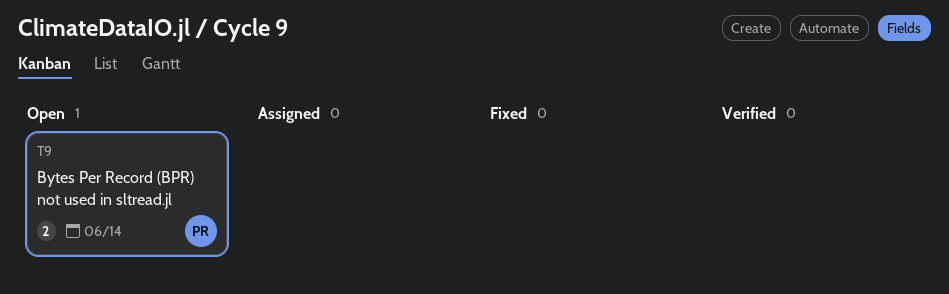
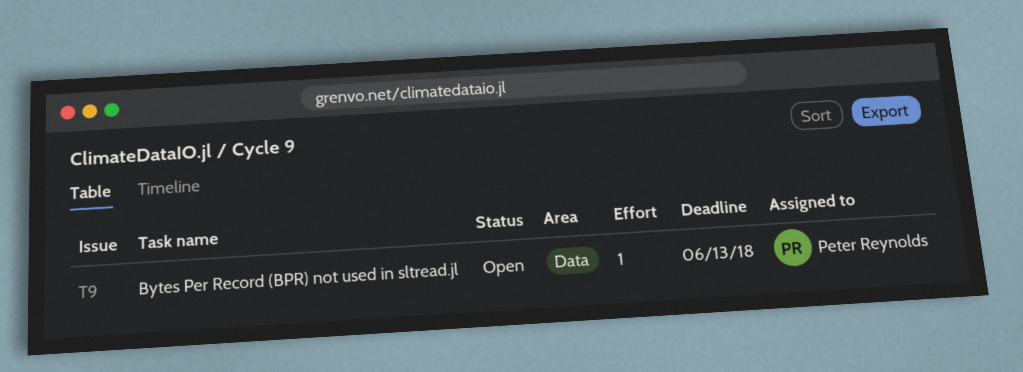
T9, estimate: 2 -> 1
T9, due: Jun 14 -> Jun 13

